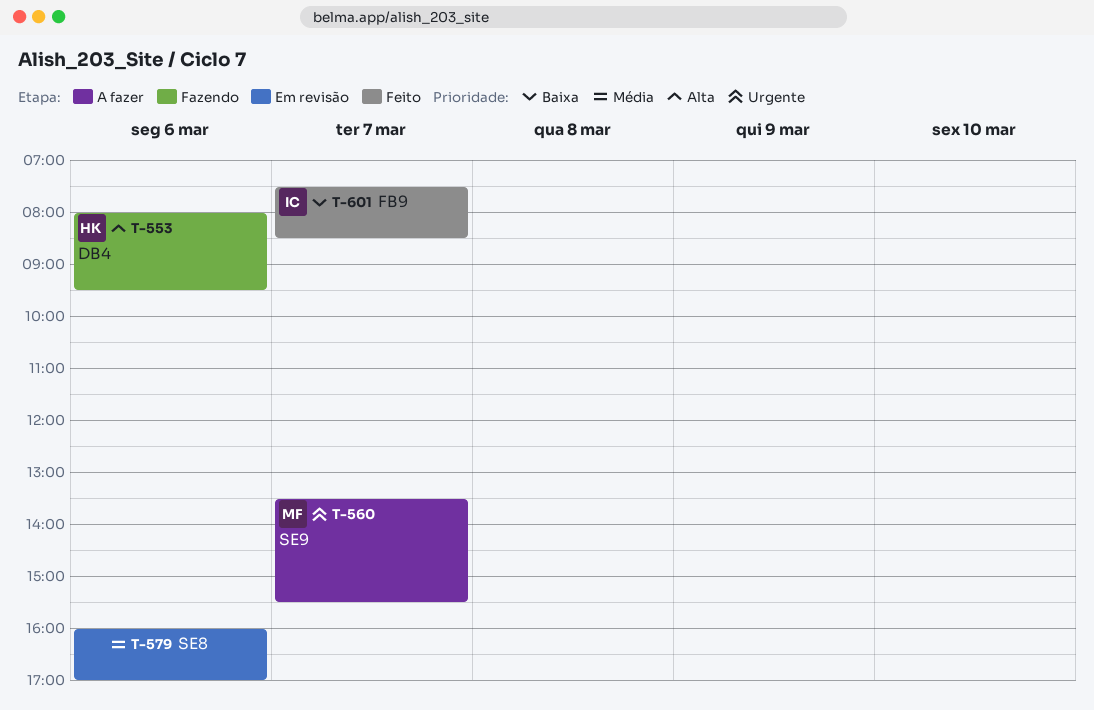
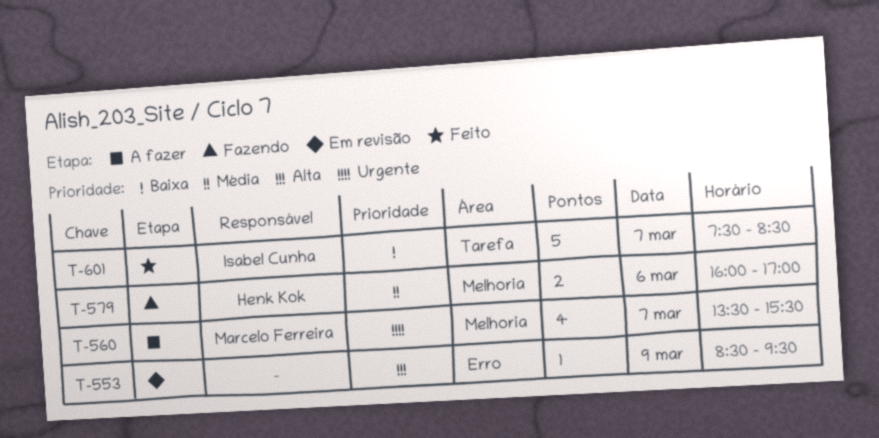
T-553, status: Fazendo -> Em revisão
T-553, owner: Henk Kok -> none
T-553, day: Mar 6 -> Mar 9
T-553, begins: 08:00 -> 08:30
T-579, status: Em revisão -> Fazendo
T-579, owner: none -> Henk Kok

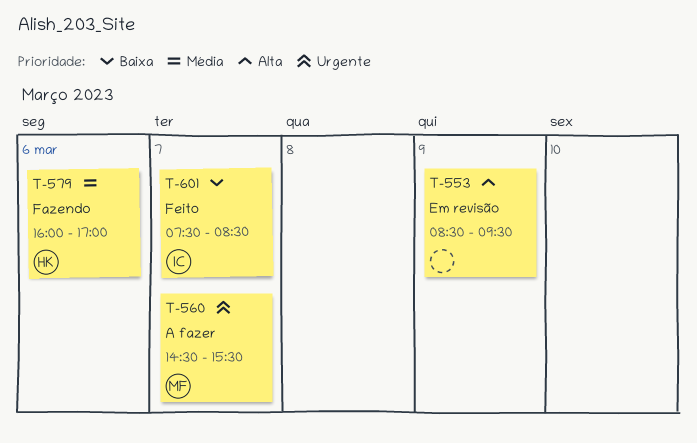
T-560, begins: 13:30 -> 14:30

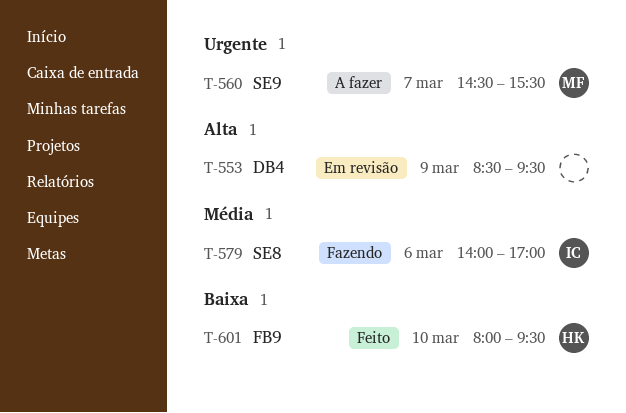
T-579, owner: HK -> IC
T-579, begins: 16:00 -> 14:00
T-601, owner: IC -> HK
T-601, day: Mar 7 -> Mar 10
T-601, begins: 07:30 -> 08:00
T-601, ends: 08:30 -> 09:30

